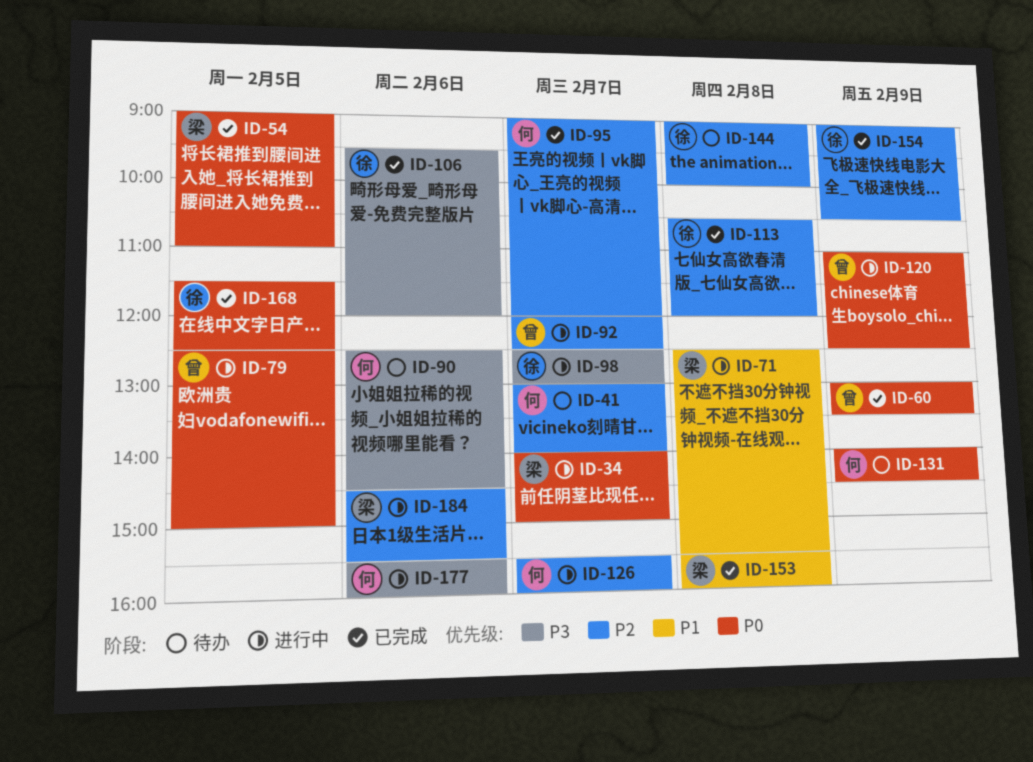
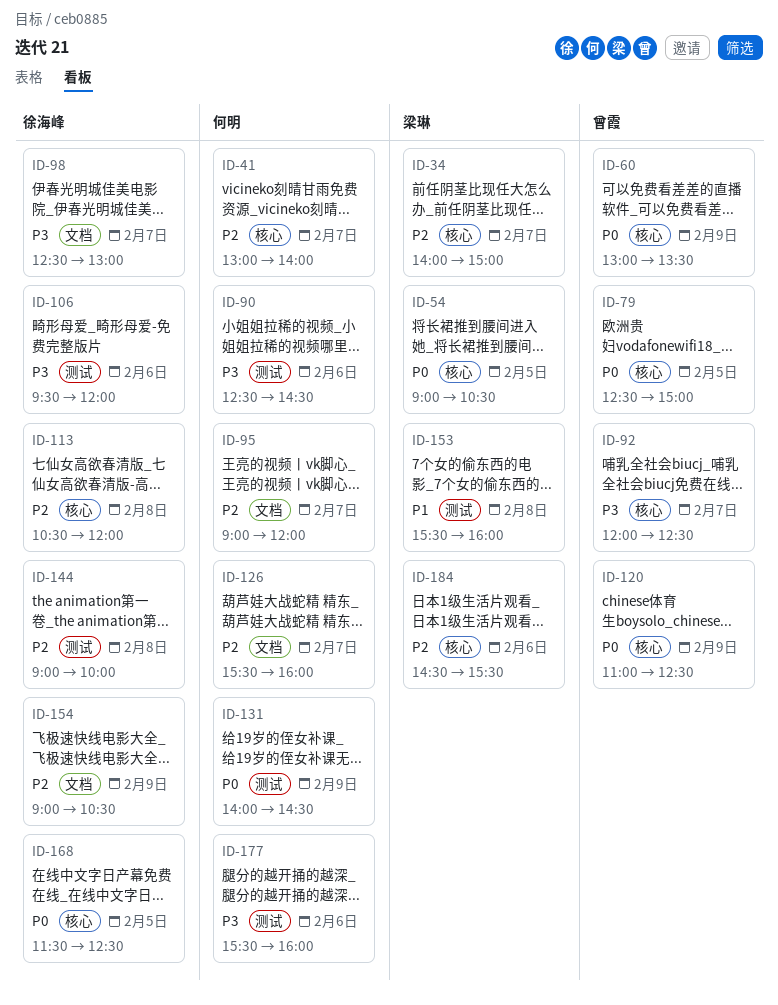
ID-34, priority: P0 -> P2
ID-54, ends: 11:00 -> 10:30
ID-71: present -> none
ID-92, priority: P2 -> P3

